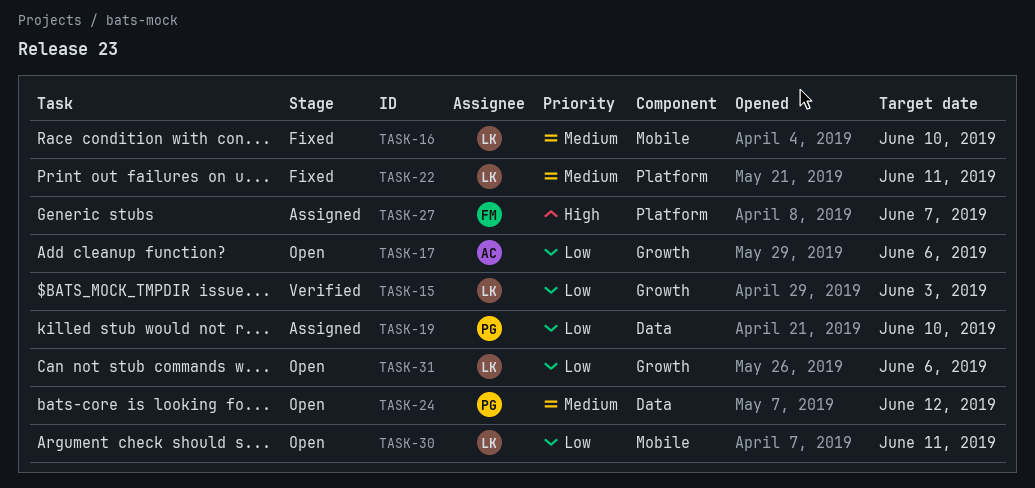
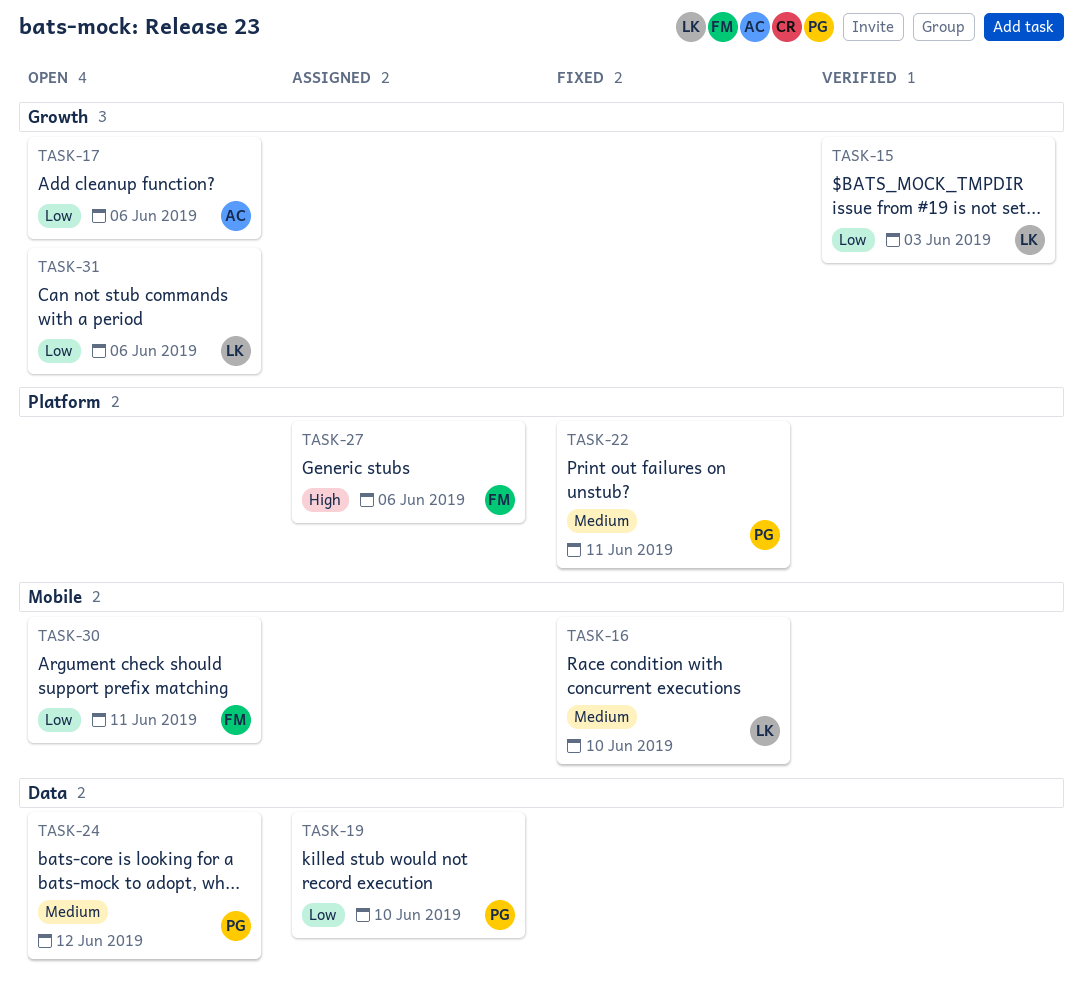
TASK-22, owner: LK -> PG
TASK-27, due: Jun 7 -> Jun 6
TASK-30, owner: LK -> FM

